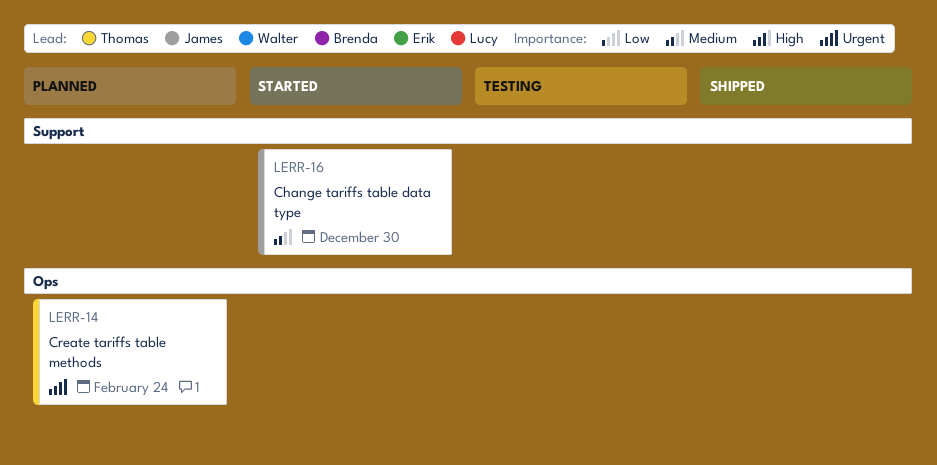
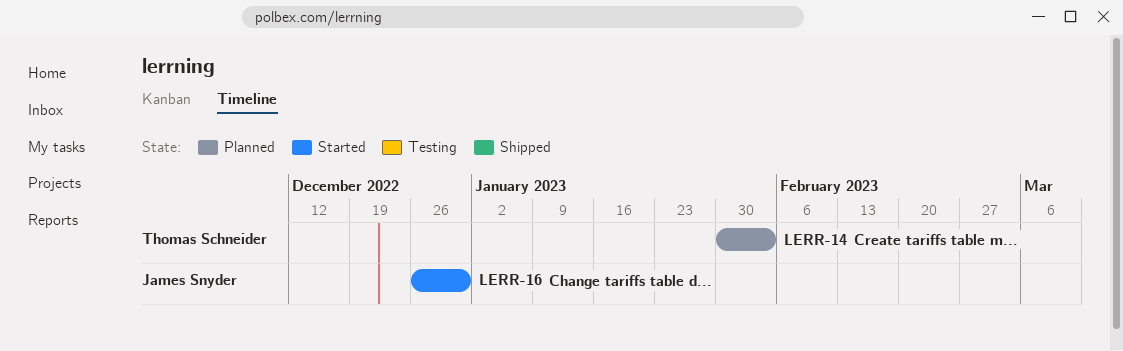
LERR-14, due: Feb 24 -> Feb 3

